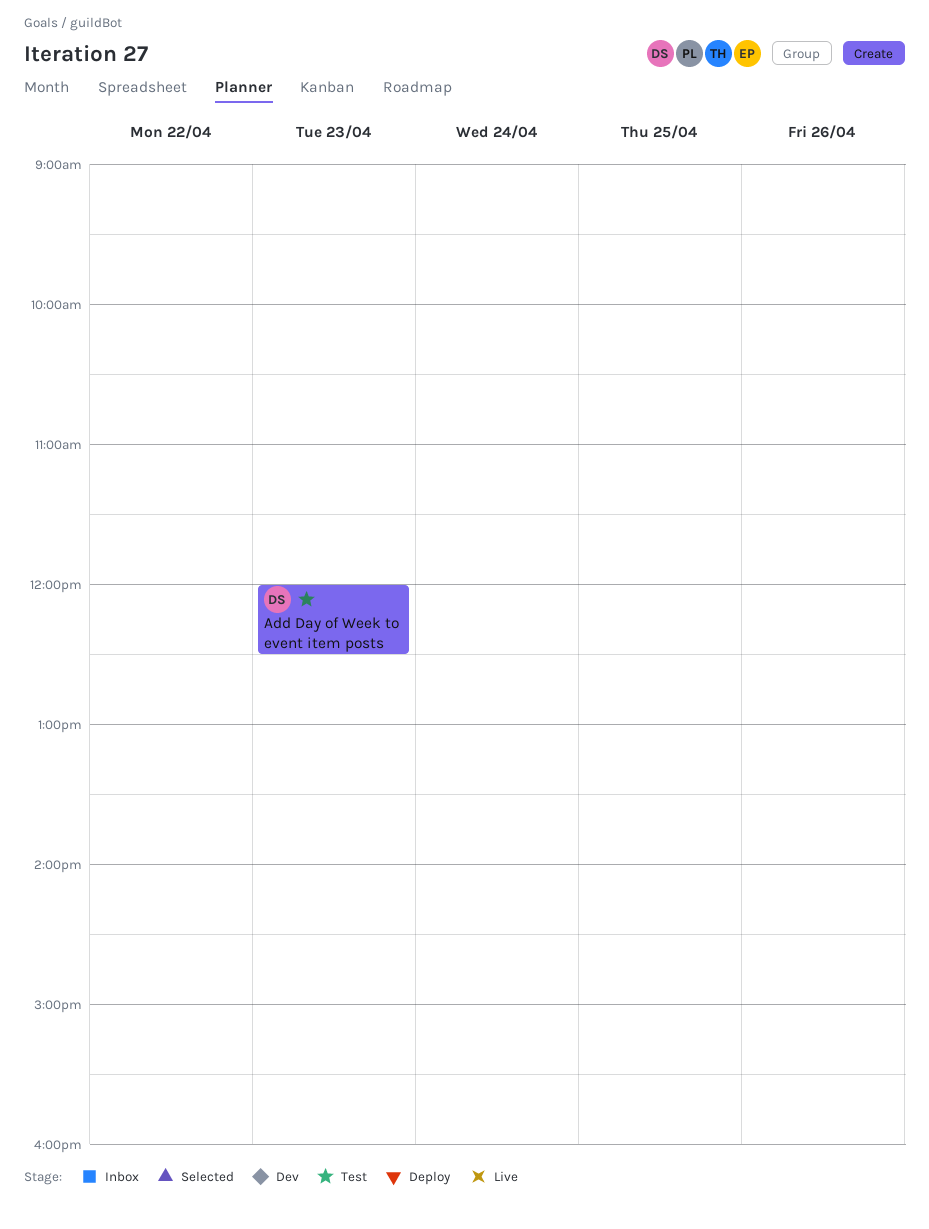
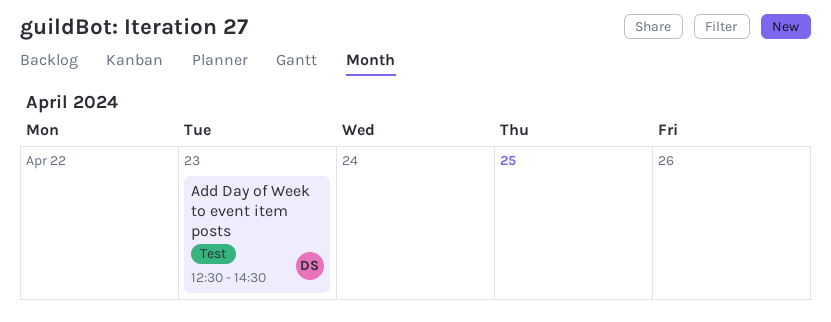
Add Day of Week to event item posts, begins: 12:00 -> 12:30
Add Day of Week to event item posts, ends: 12:30 -> 14:30

